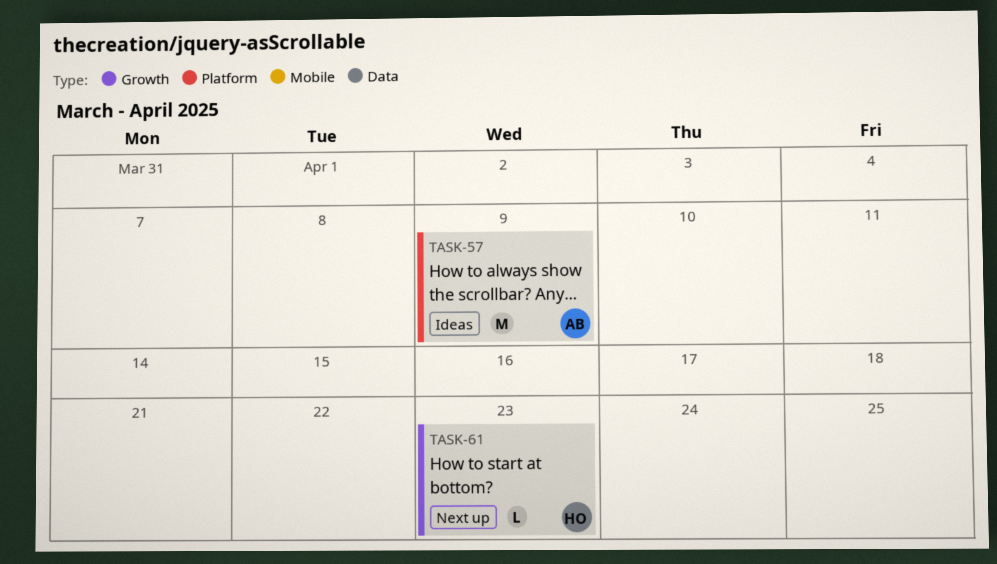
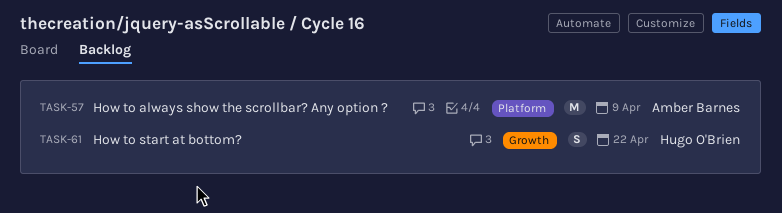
TASK-61, estimate: L -> S
TASK-61, due: Apr 23 -> Apr 22

